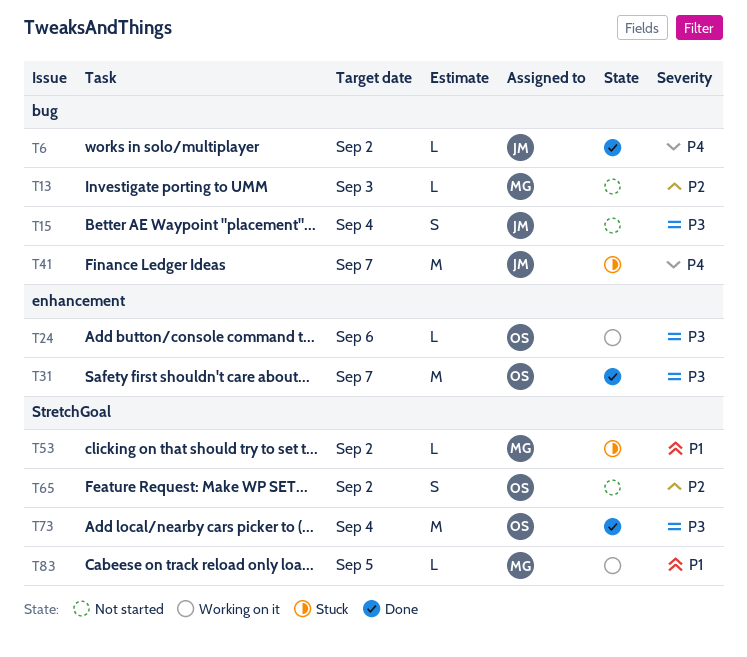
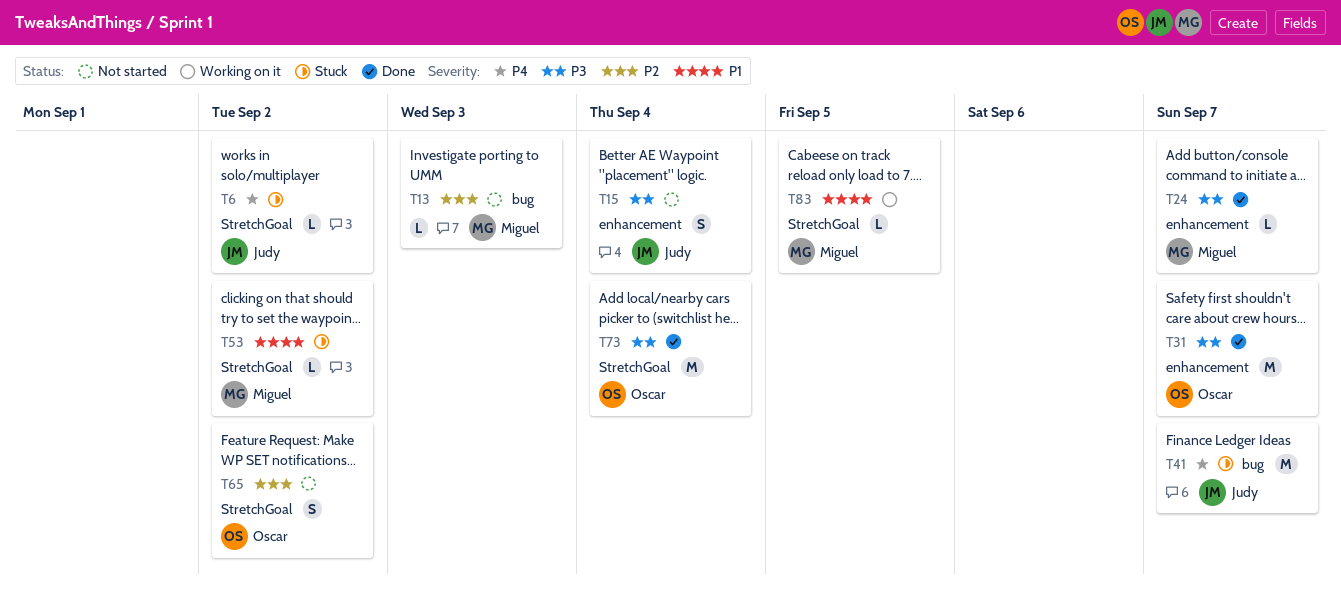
T6, status: Done -> Stuck
T6, label: bug -> StretchGoal
T15, label: bug -> enhancement
T24, status: Working on it -> Done
T24, owner: Oscar -> Miguel
T24, due: Sep 6 -> Sep 7

